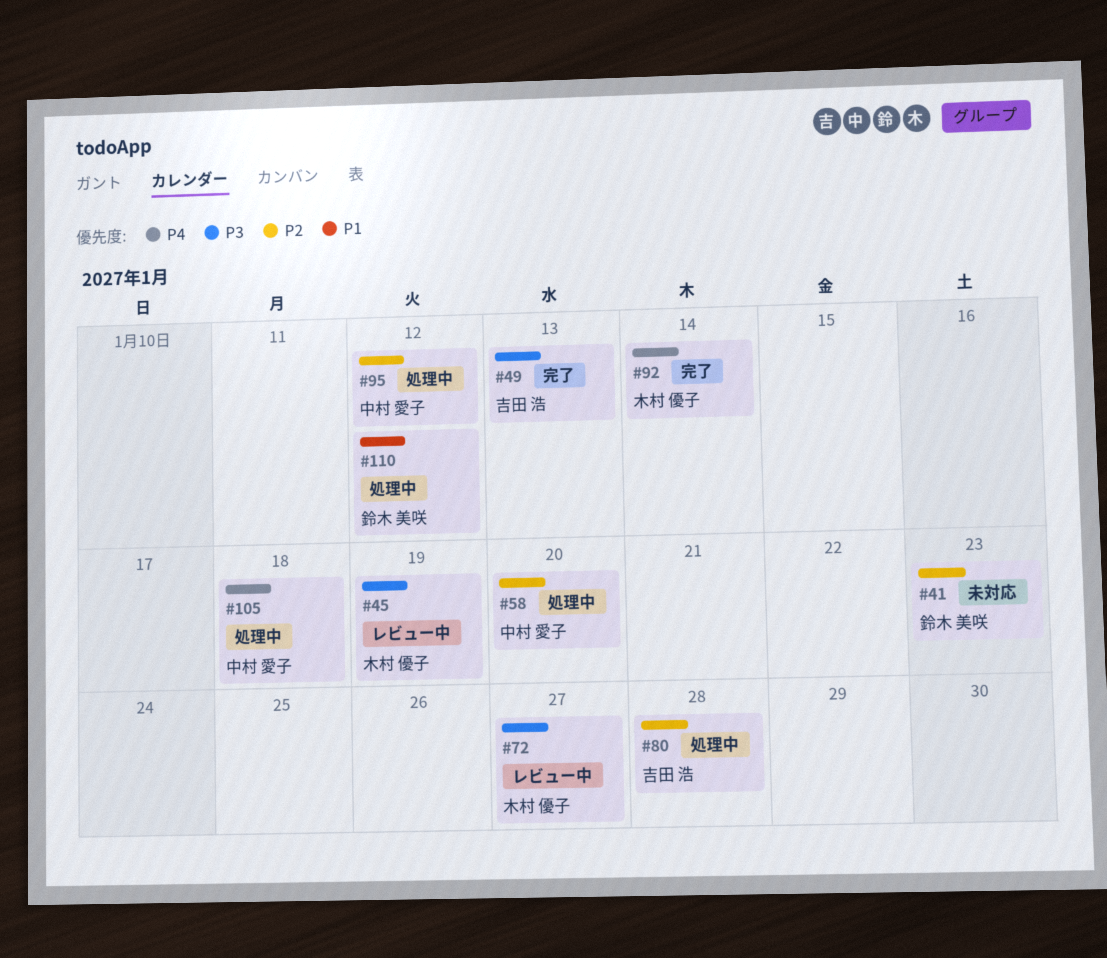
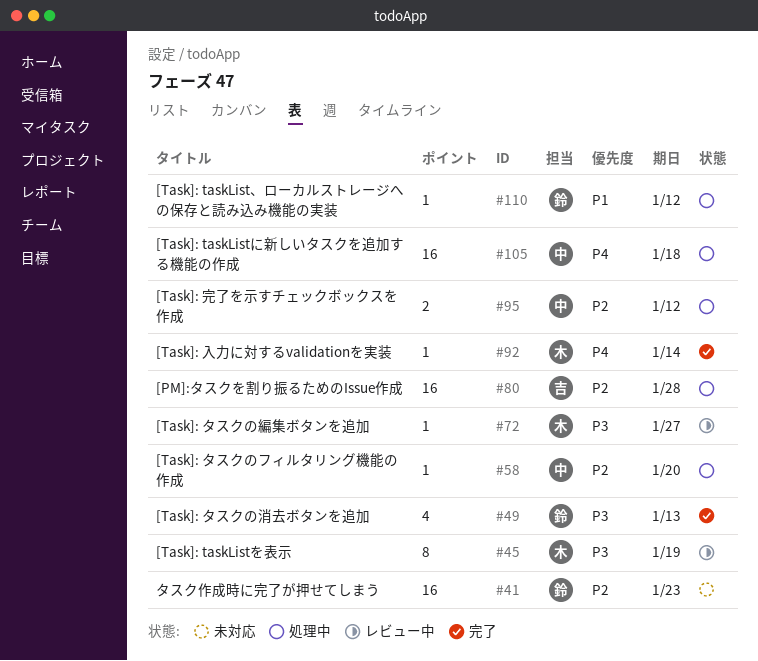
#49, owner: 吉田 浩 -> 鈴木 美咲

